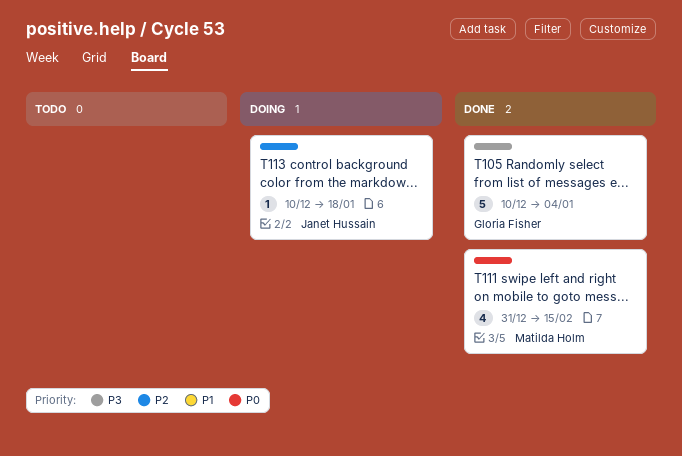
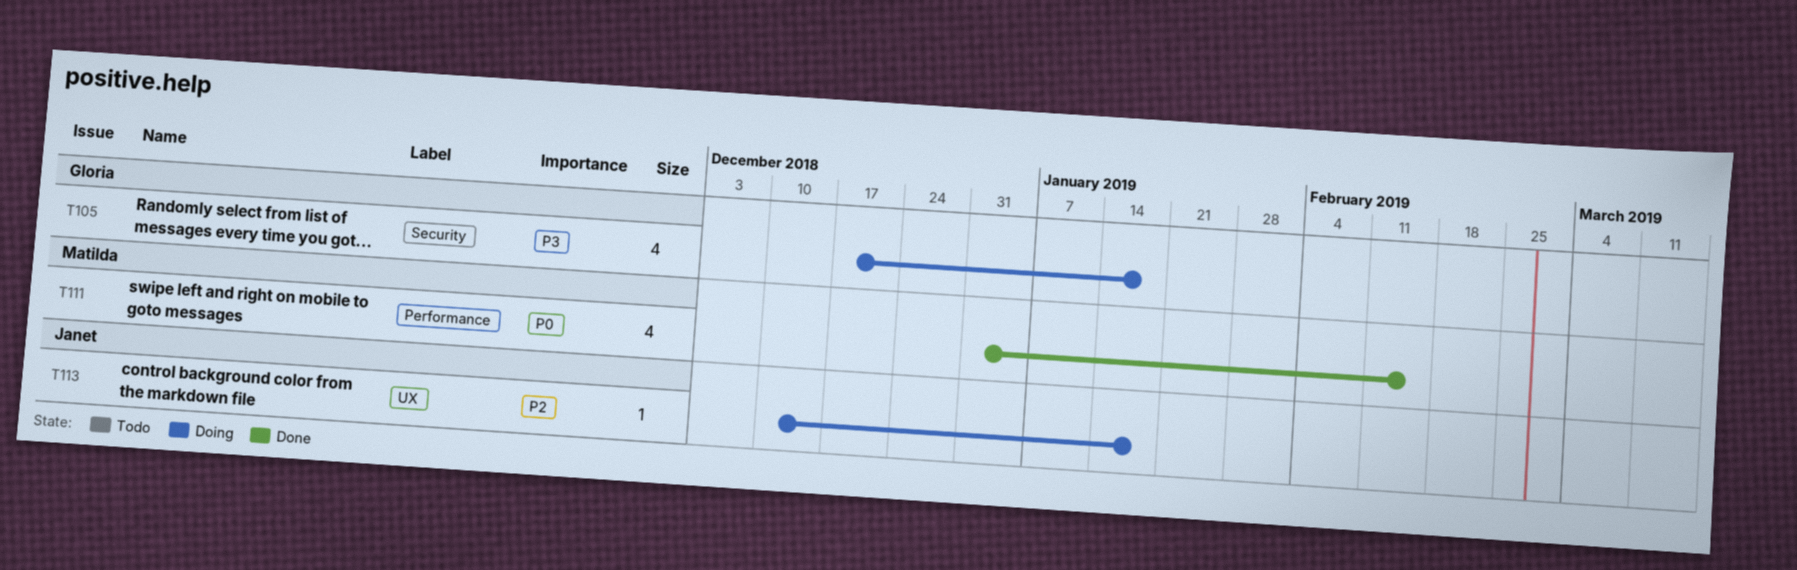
T105, status: Done -> Doing
T105, estimate: 5 -> 4
T105, start: Dec 10 -> Dec 17
T105, due: Jan 4 -> Jan 18

